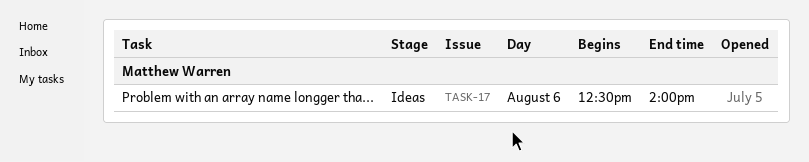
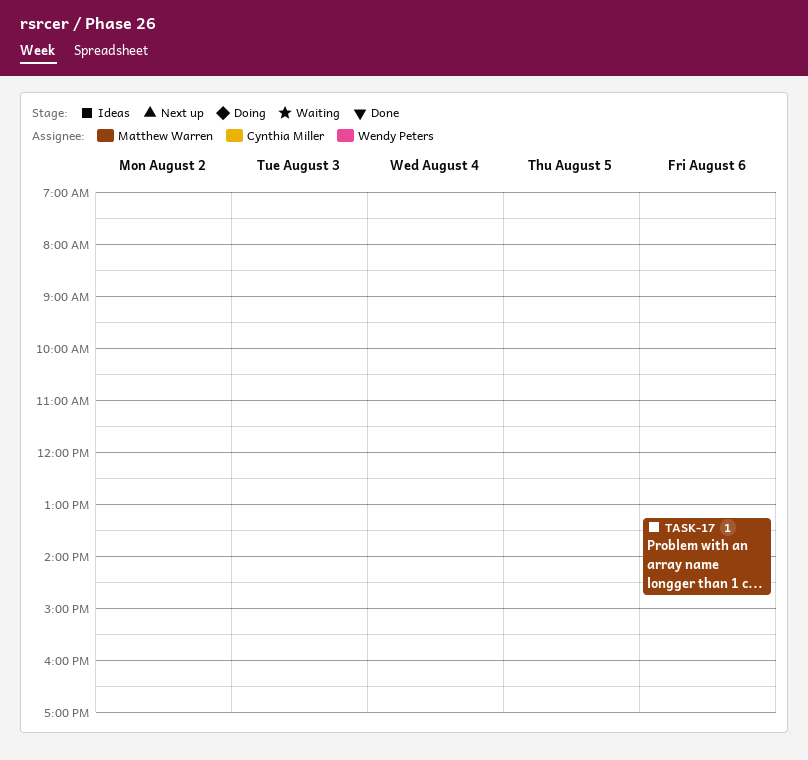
TASK-17, begins: 12:30 -> 13:15
TASK-17, ends: 14:00 -> 14:45

